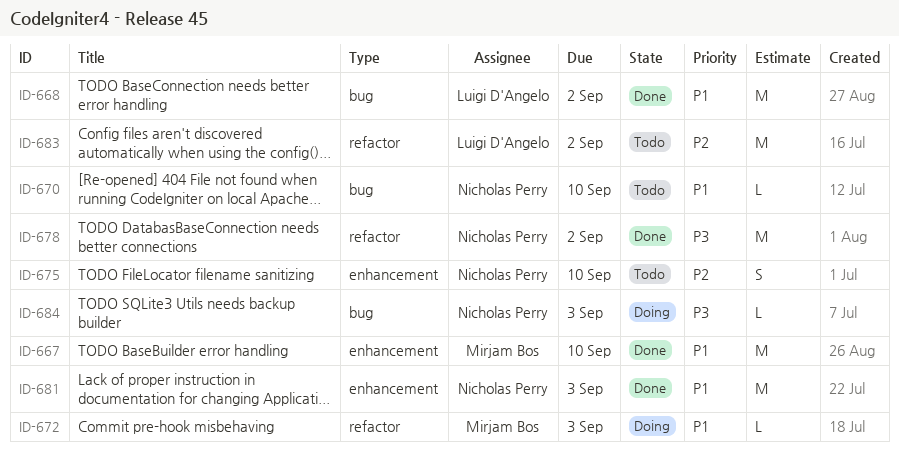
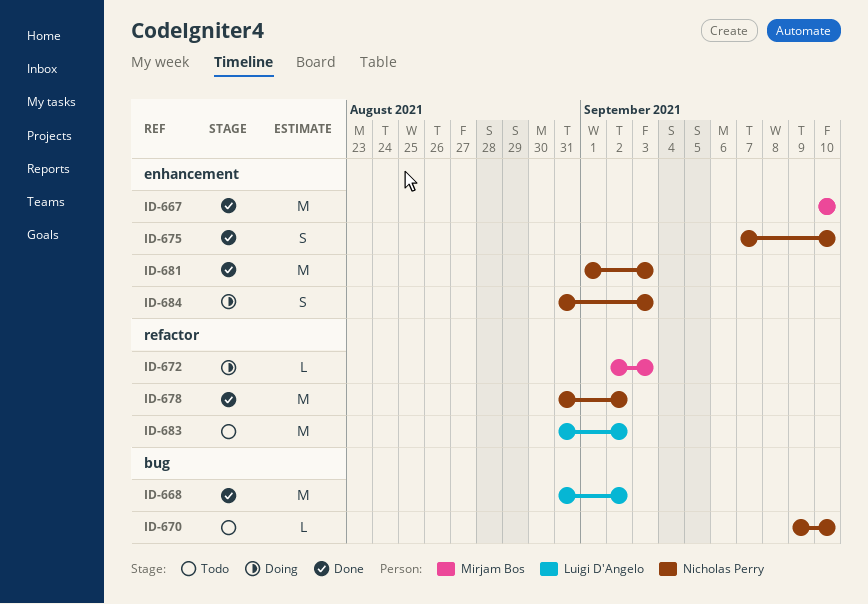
ID-675, status: Todo -> Done
ID-684, label: bug -> enhancement
ID-684, estimate: L -> S

